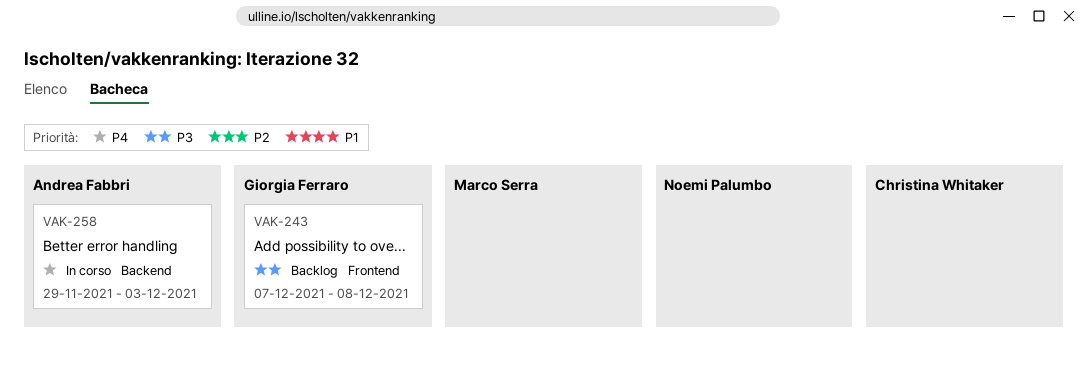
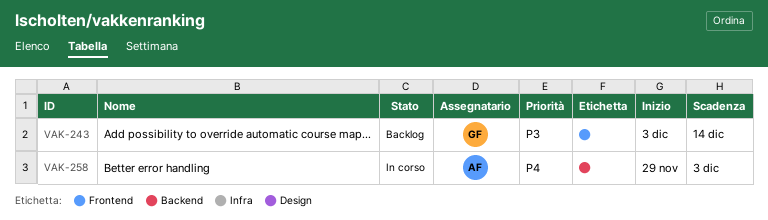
VAK-243, start: Dec 7 -> Dec 3
VAK-243, due: Dec 8 -> Dec 14

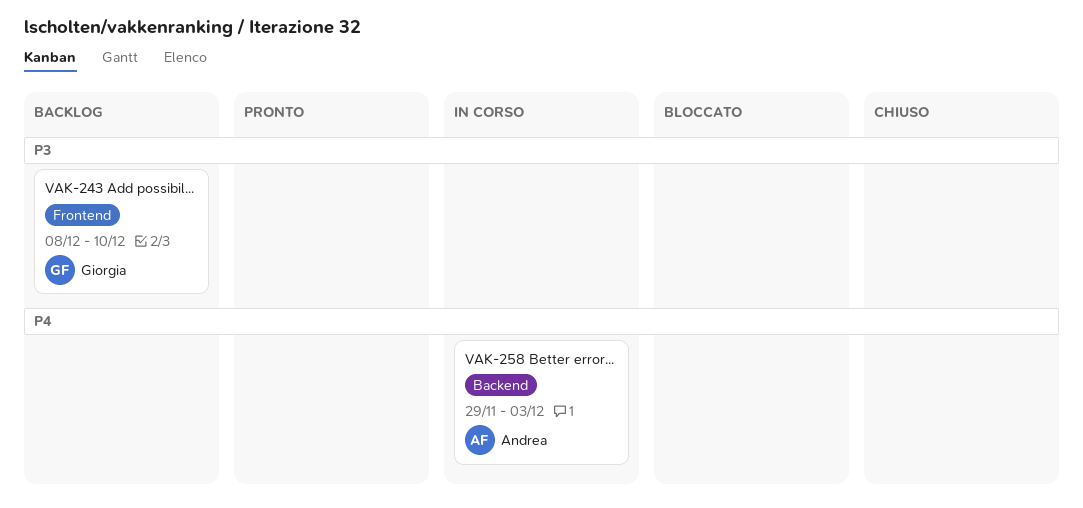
VAK-243, start: Dec 3 -> Dec 8
VAK-243, due: Dec 14 -> Dec 10

